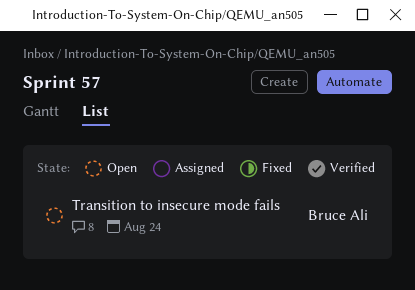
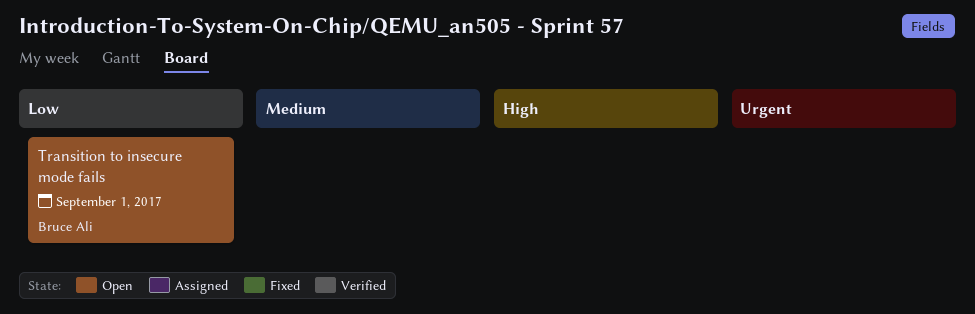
Transition to insecure mode fails, due: Aug 24 -> Sep 1

